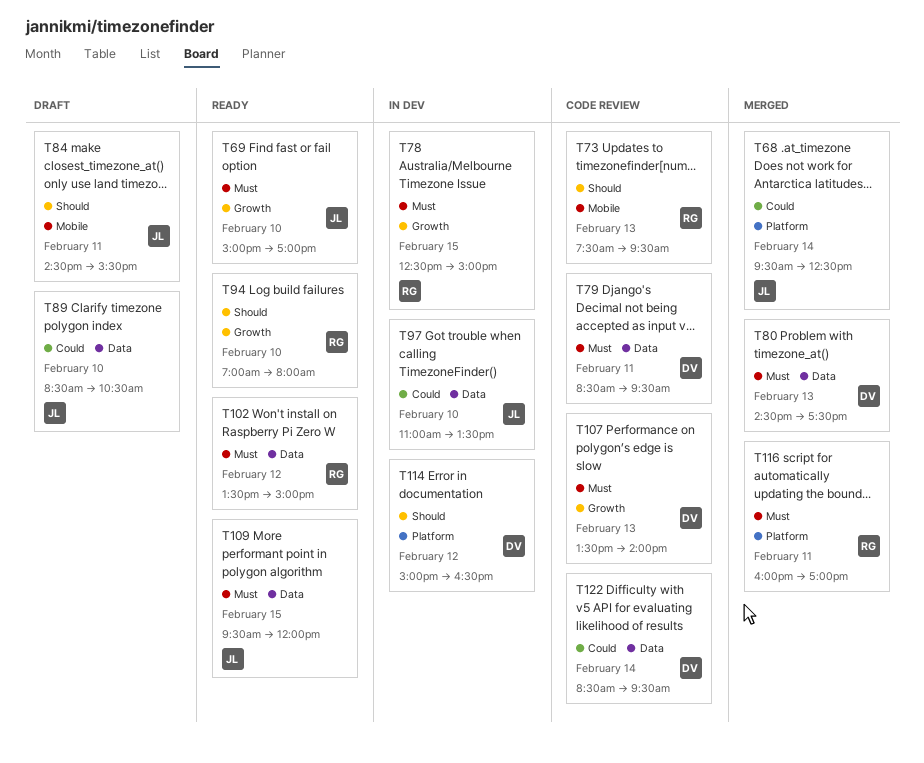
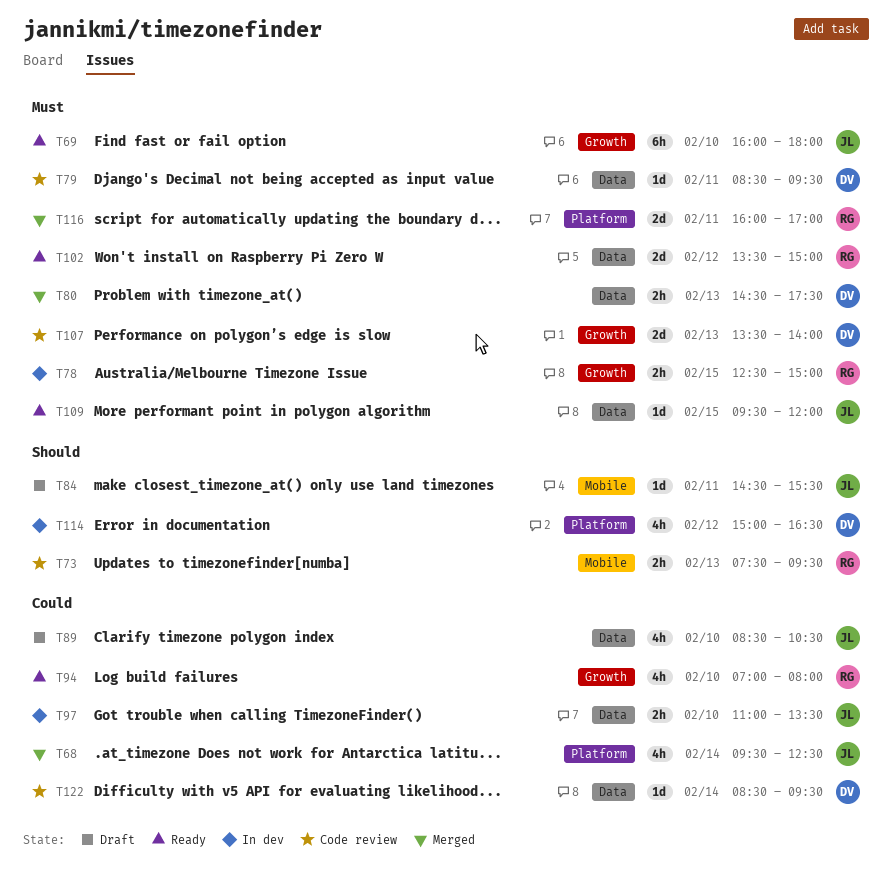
T69, begins: 15:00 -> 16:00
T69, ends: 17:00 -> 18:00
T94, priority: Should -> Could

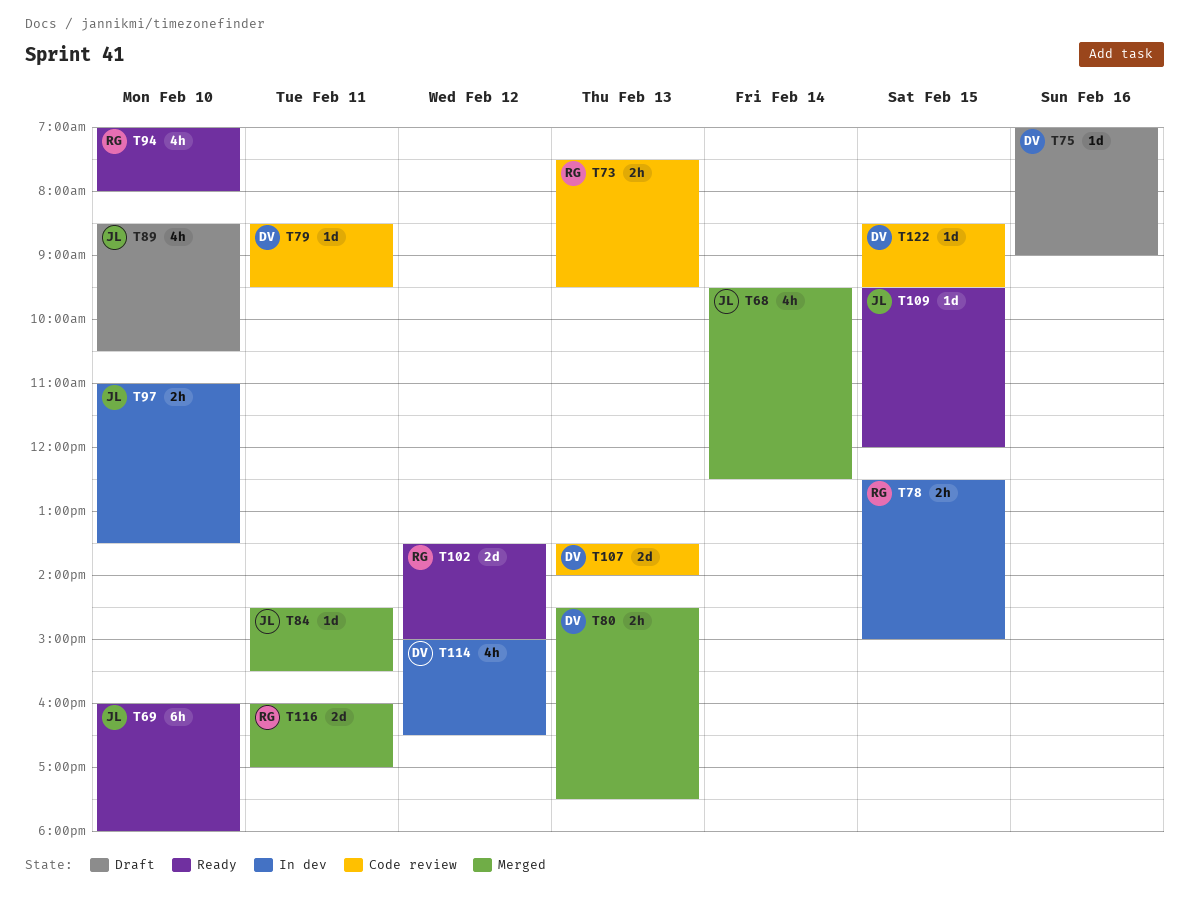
T75: none -> present
T84, status: Draft -> Merged
T122, day: Feb 14 -> Feb 15

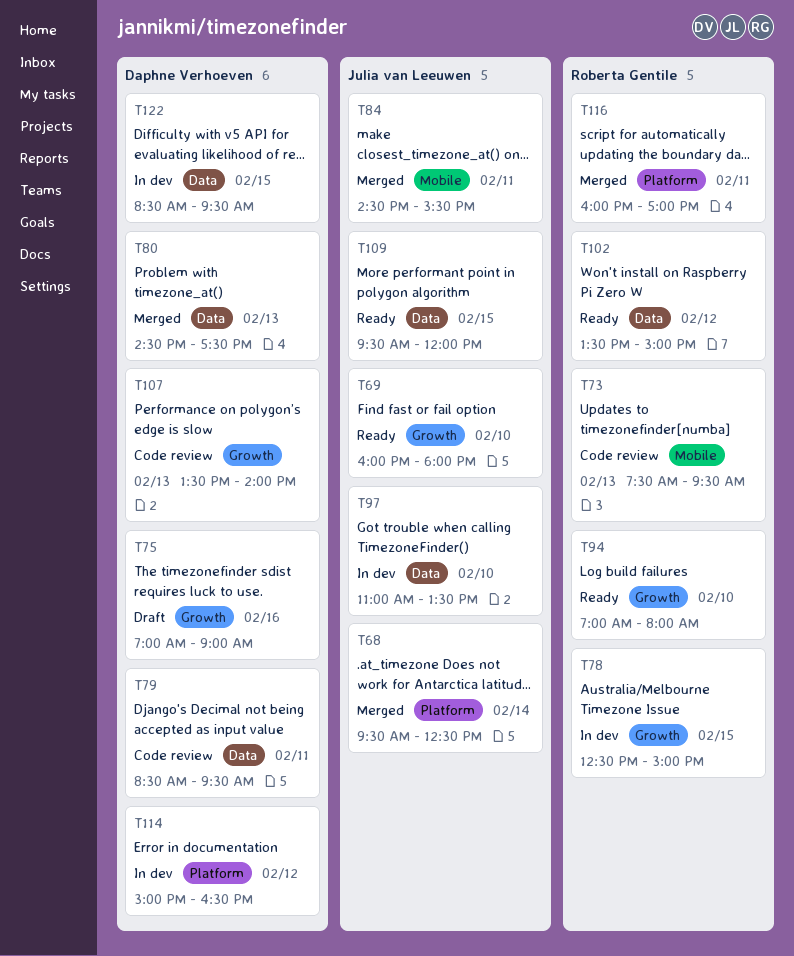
T89: present -> none
T122, status: Code review -> In dev

